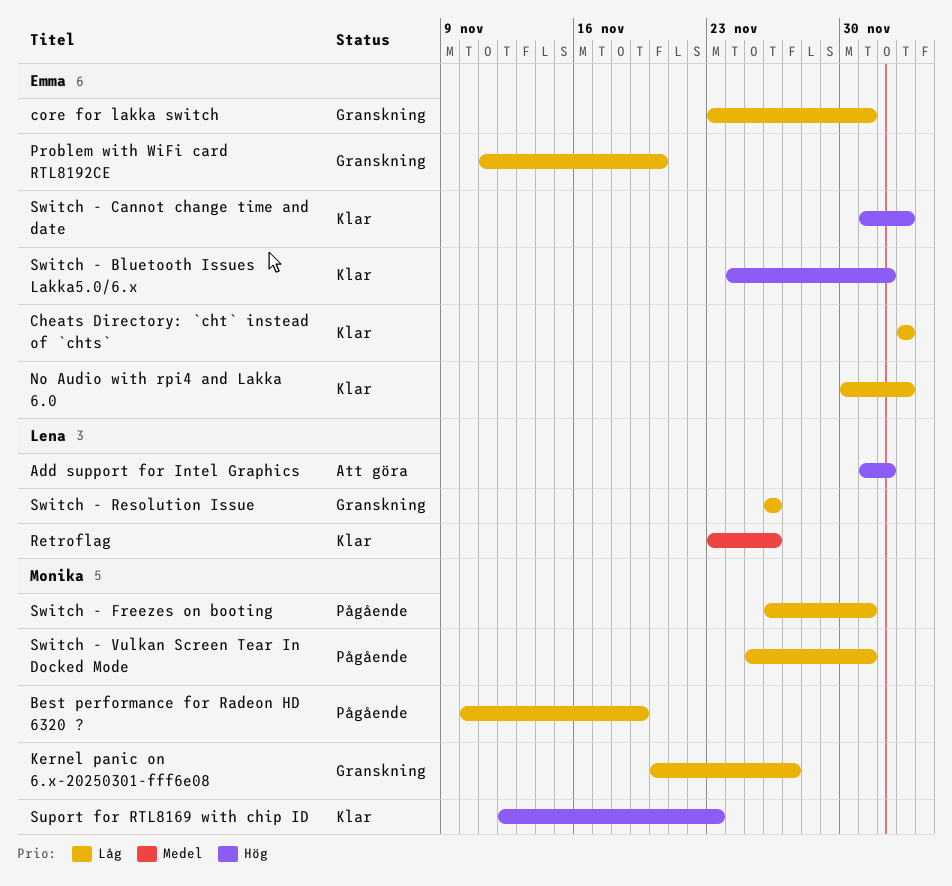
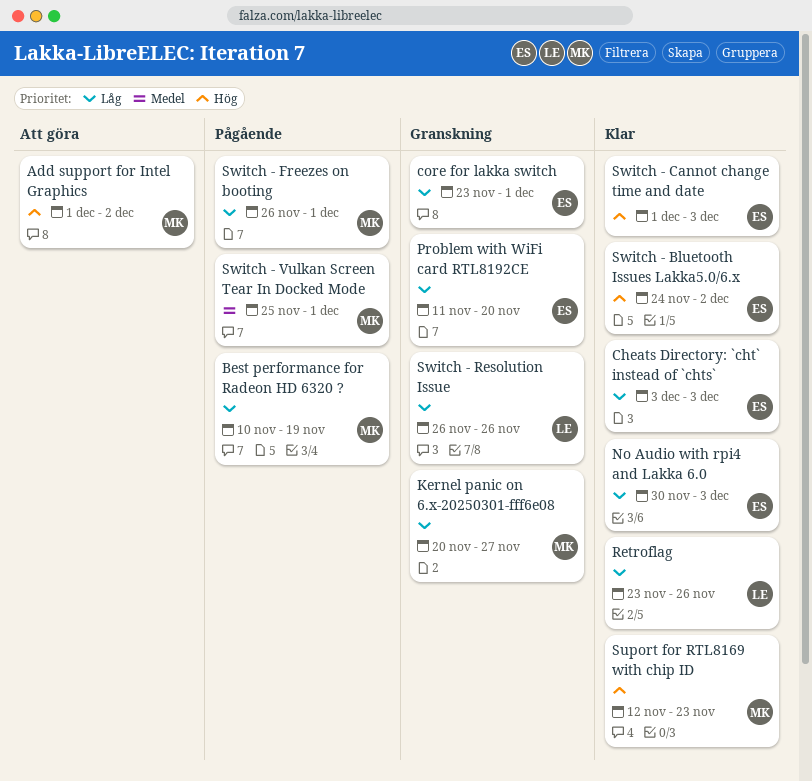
Add support for Intel Graphics, owner: Lena -> Monika
Retroflag, priority: Medel -> Låg
Switch - Vulkan Screen Tear In Docked Mode, priority: Låg -> Medel

